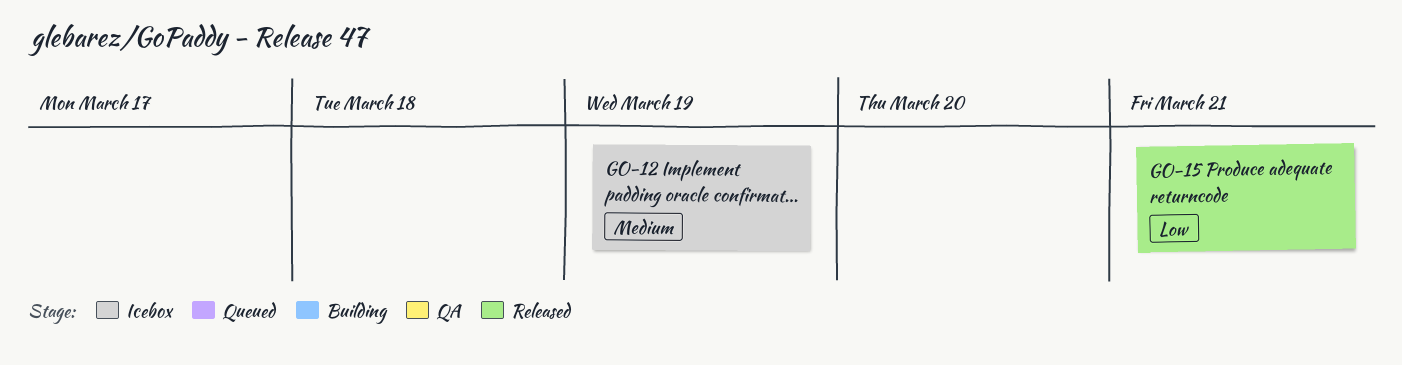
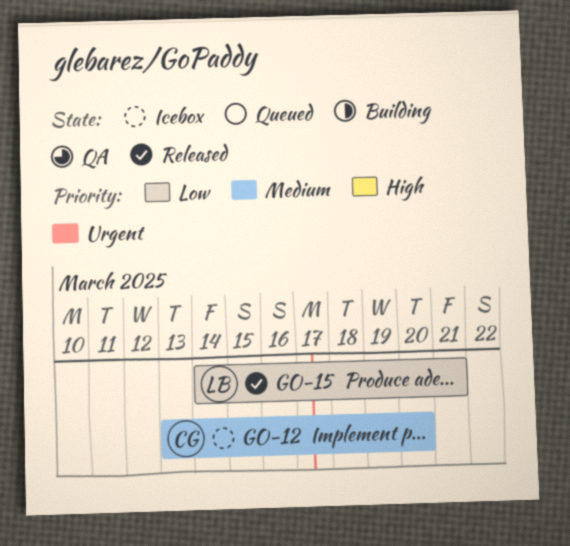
GO-12, due: Mar 19 -> Mar 20

